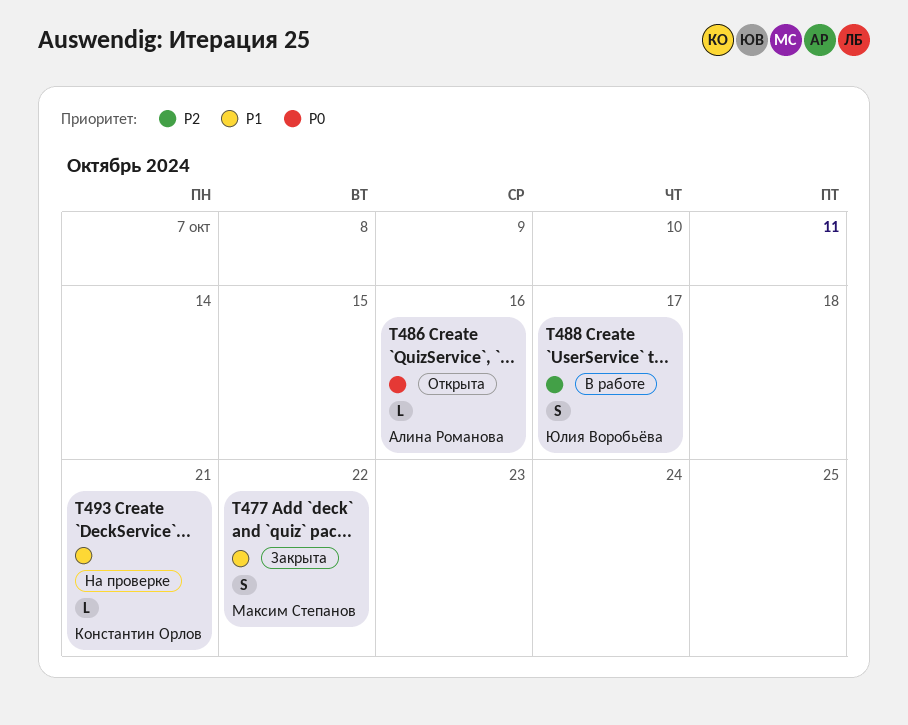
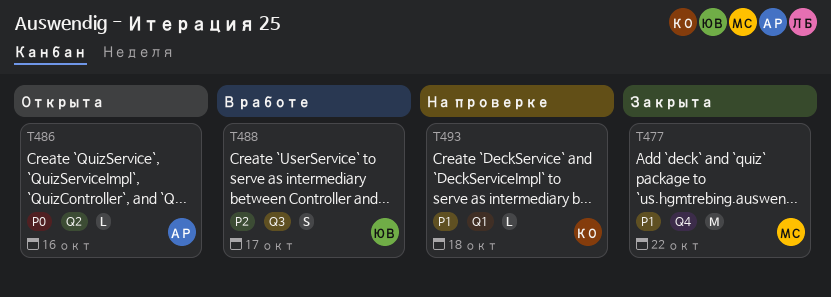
T477, estimate: S -> M
T493, due: Oct 21 -> Oct 18

